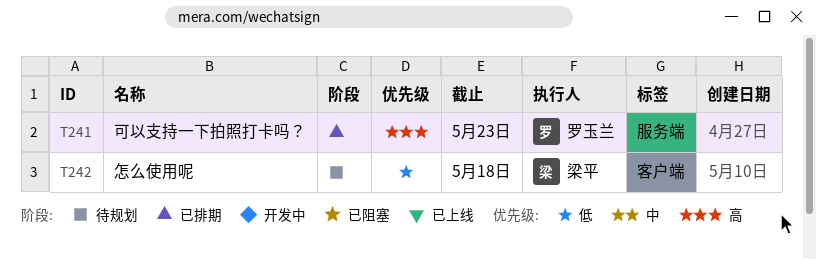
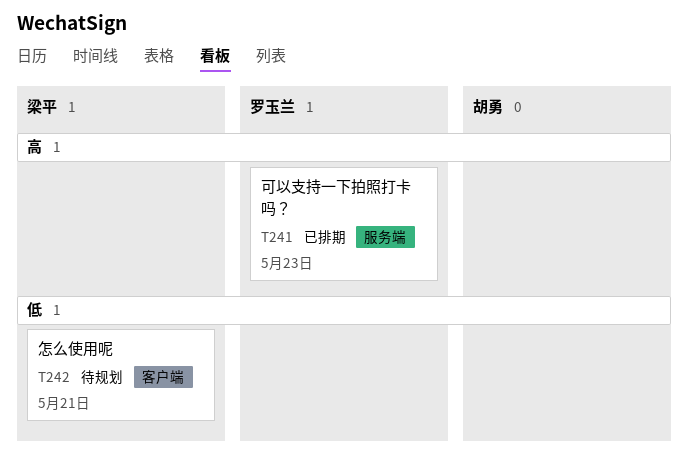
T242, due: May 18 -> May 21

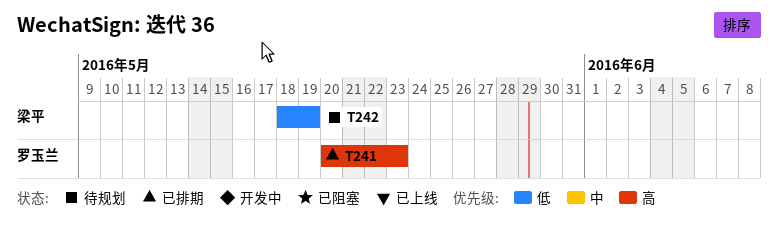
T242, due: May 21 -> May 19

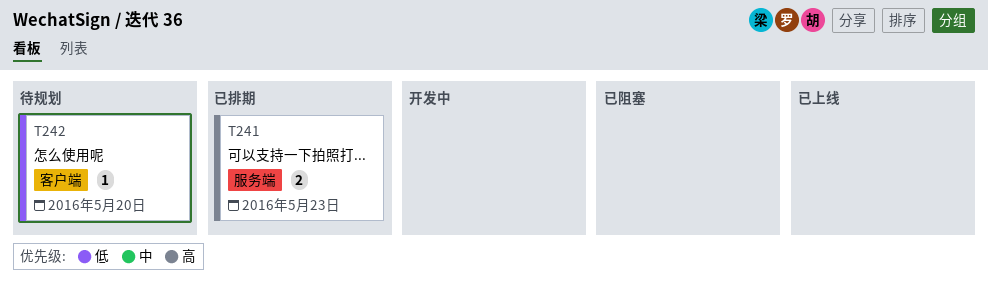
T242, due: May 19 -> May 20

